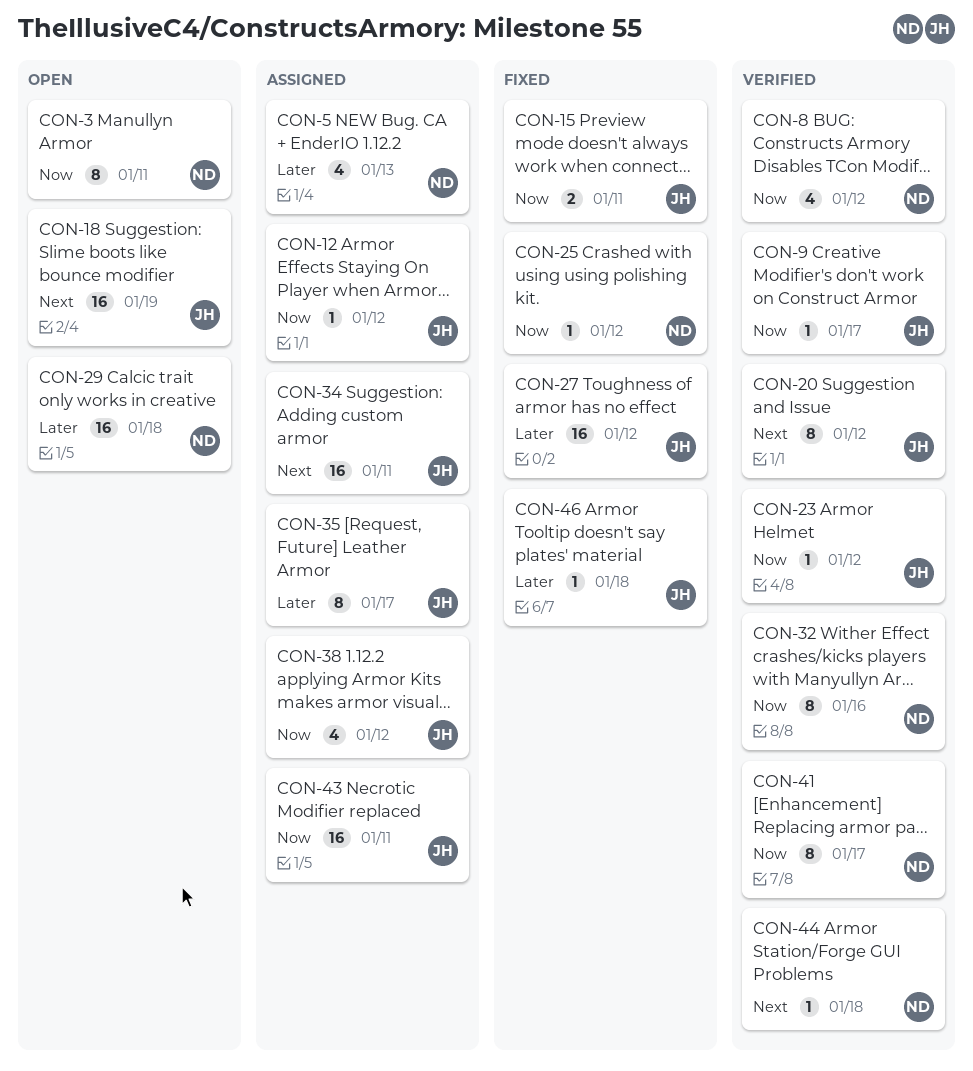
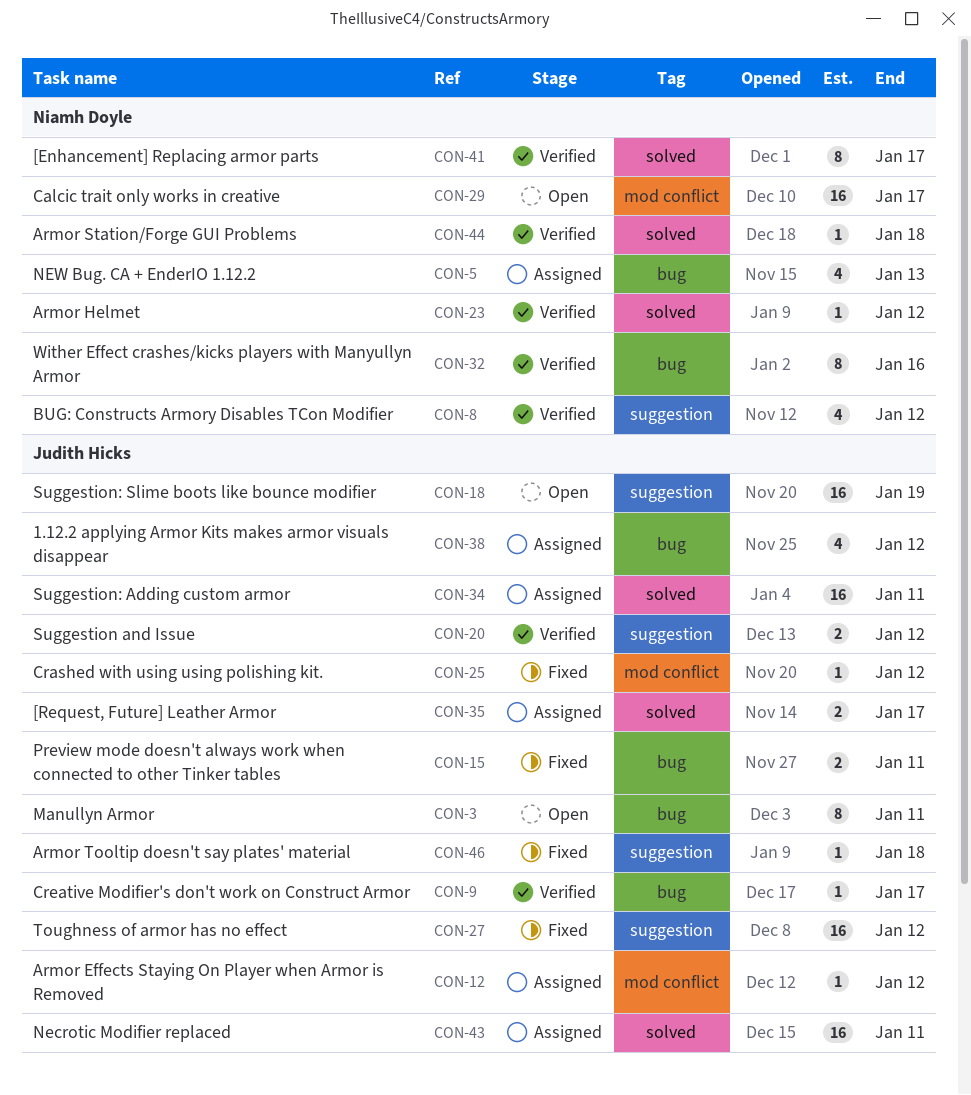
CON-3, owner: Niamh Doyle -> Judith Hicks
CON-20, estimate: 8 -> 2
CON-23, owner: Judith Hicks -> Niamh Doyle
CON-25, owner: Niamh Doyle -> Judith Hicks
CON-29, due: Jan 18 -> Jan 17
CON-35, estimate: 8 -> 2

